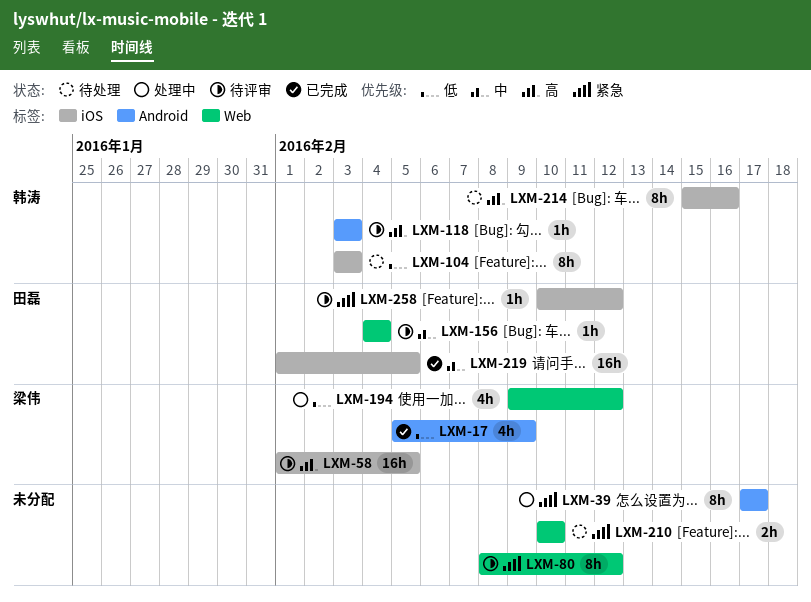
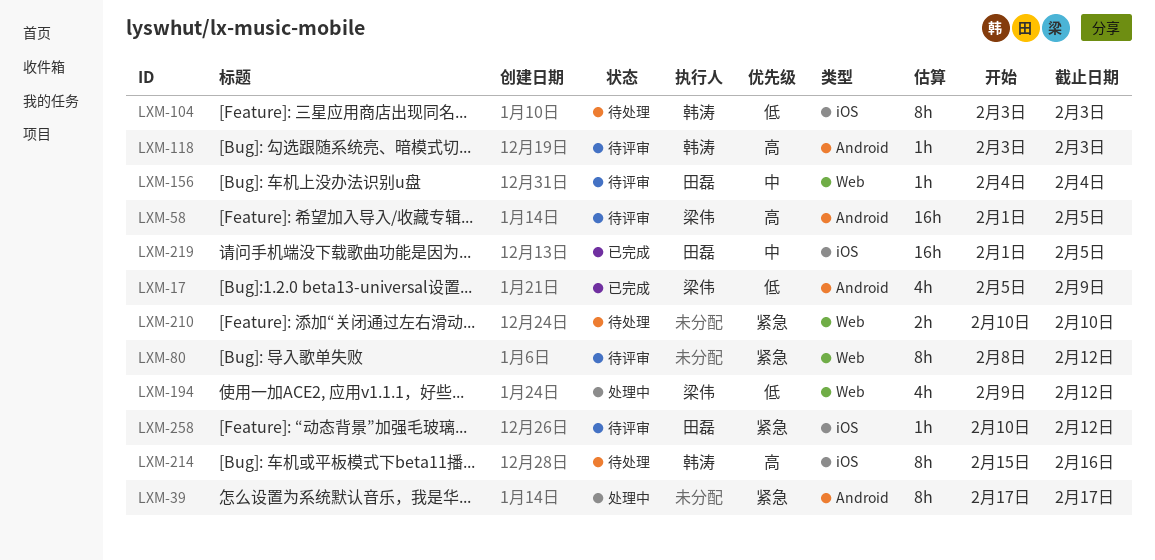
LXM-58, label: iOS -> Android

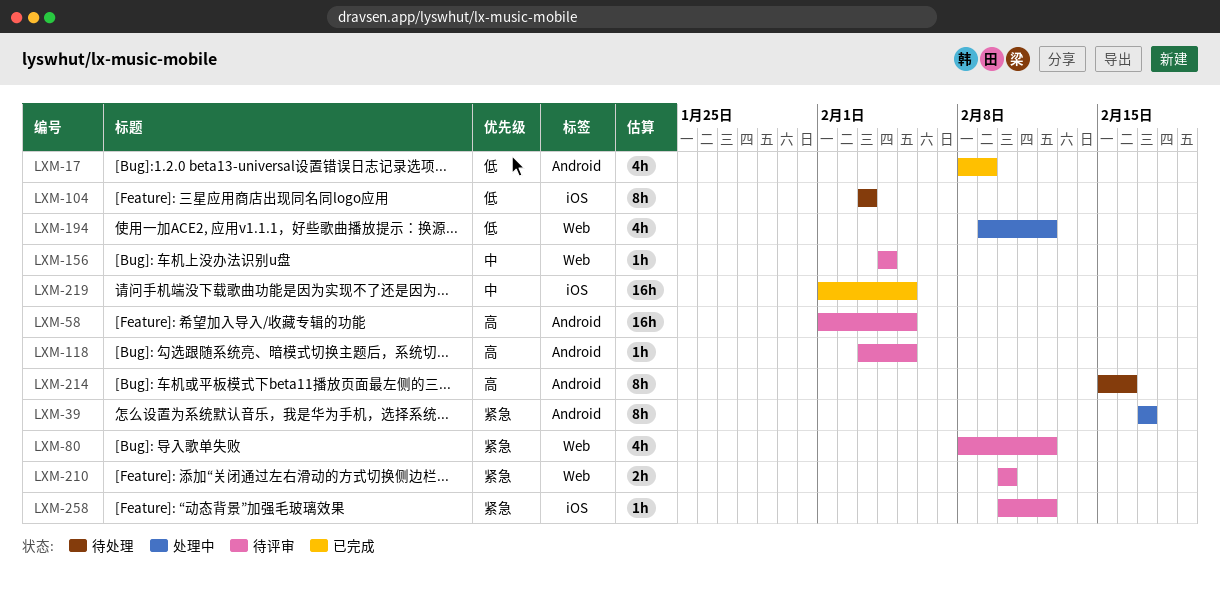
LXM-17, start: Feb 5 -> Feb 8
LXM-80, estimate: 8h -> 4h
LXM-118, due: Feb 3 -> Feb 5
LXM-210, status: 待处理 -> 待评审
LXM-214, label: iOS -> Android

